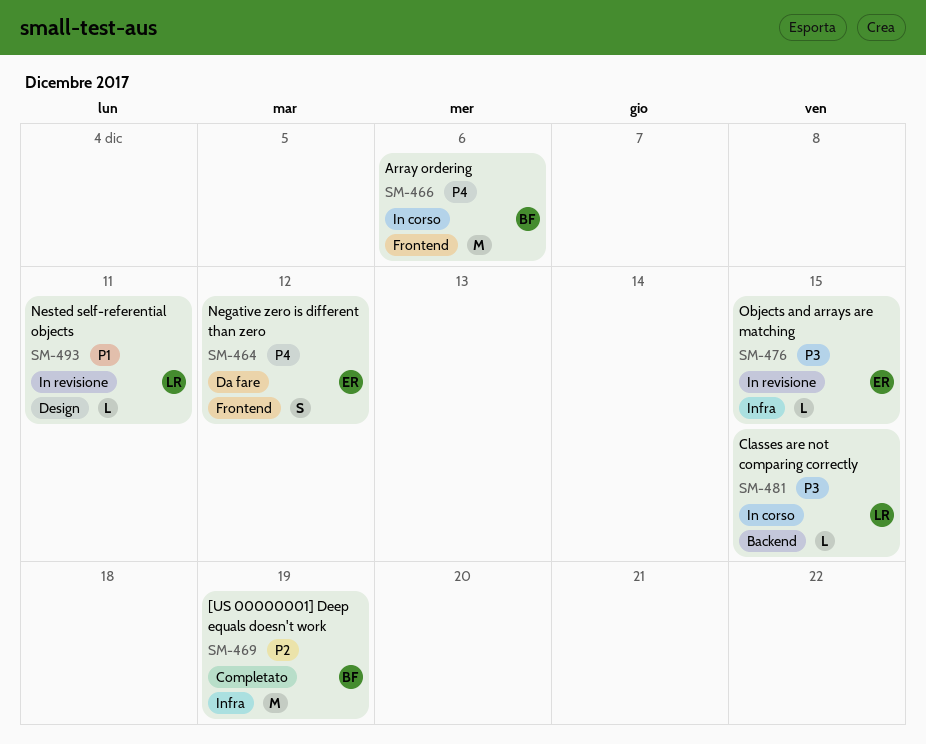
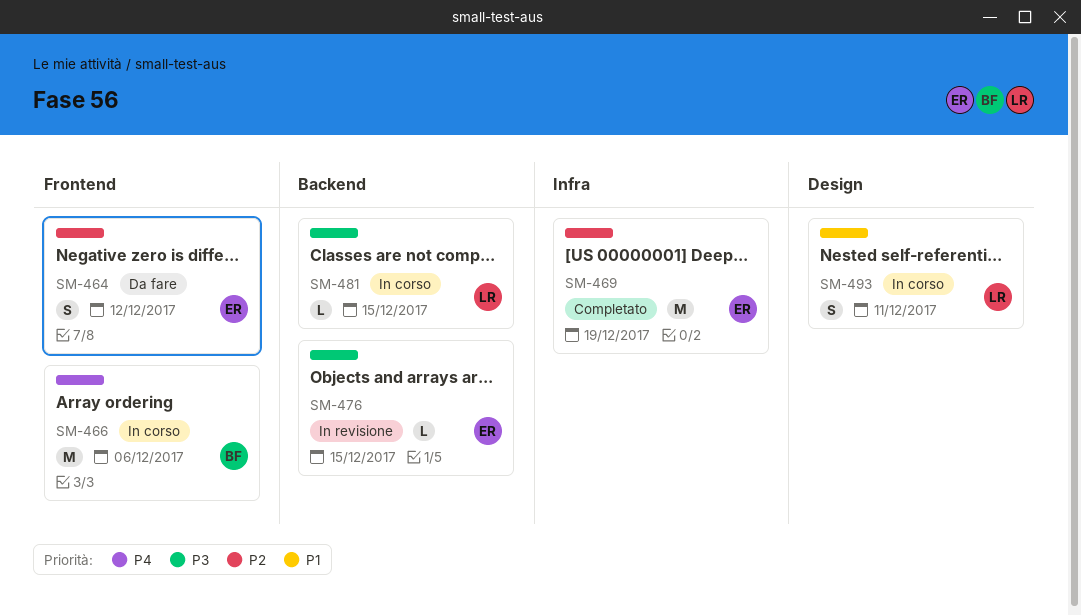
SM-464, priority: P4 -> P2
SM-469, owner: BF -> ER
SM-476, label: Infra -> Backend
SM-493, status: In revisione -> In corso
SM-493, estimate: L -> S

